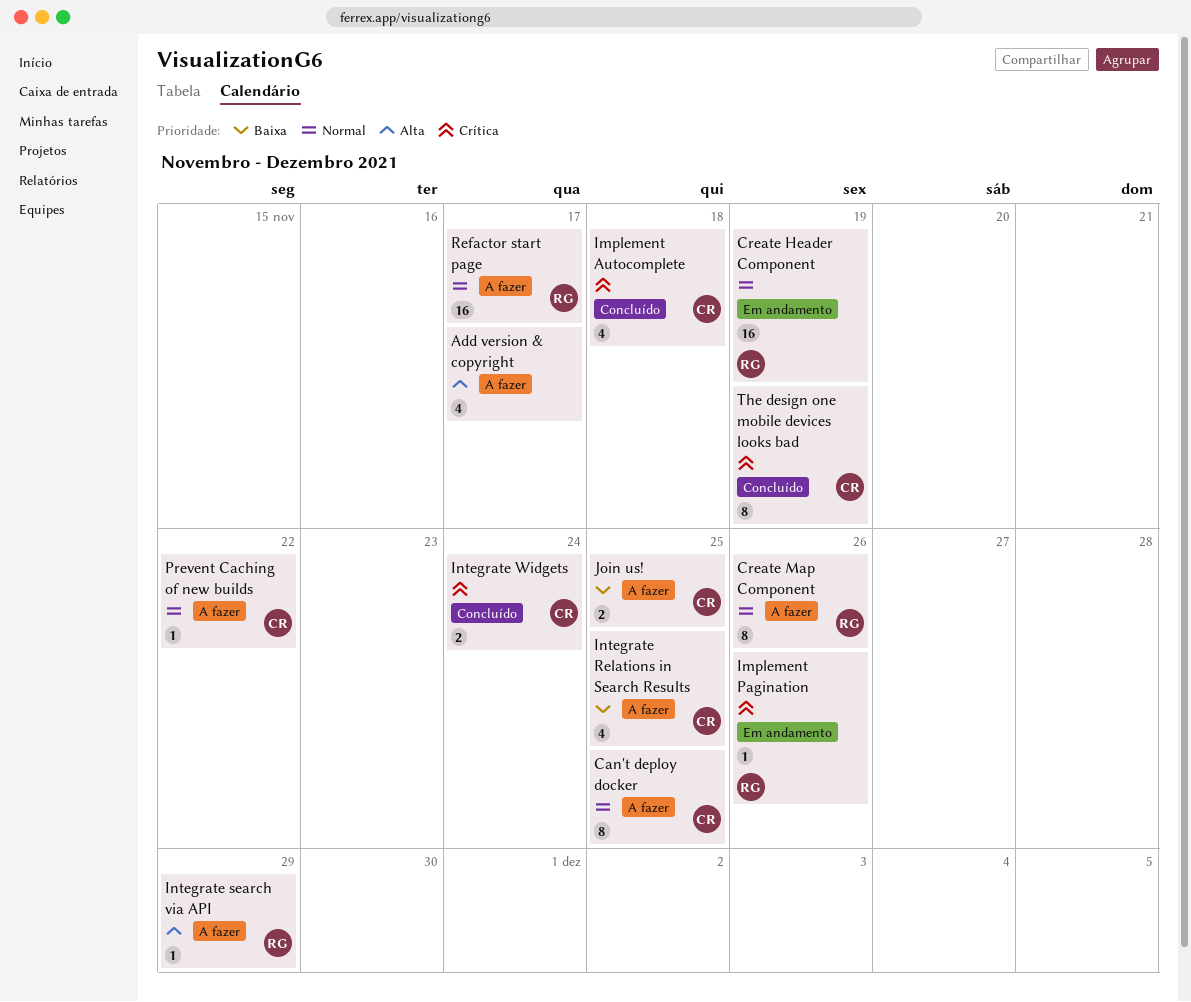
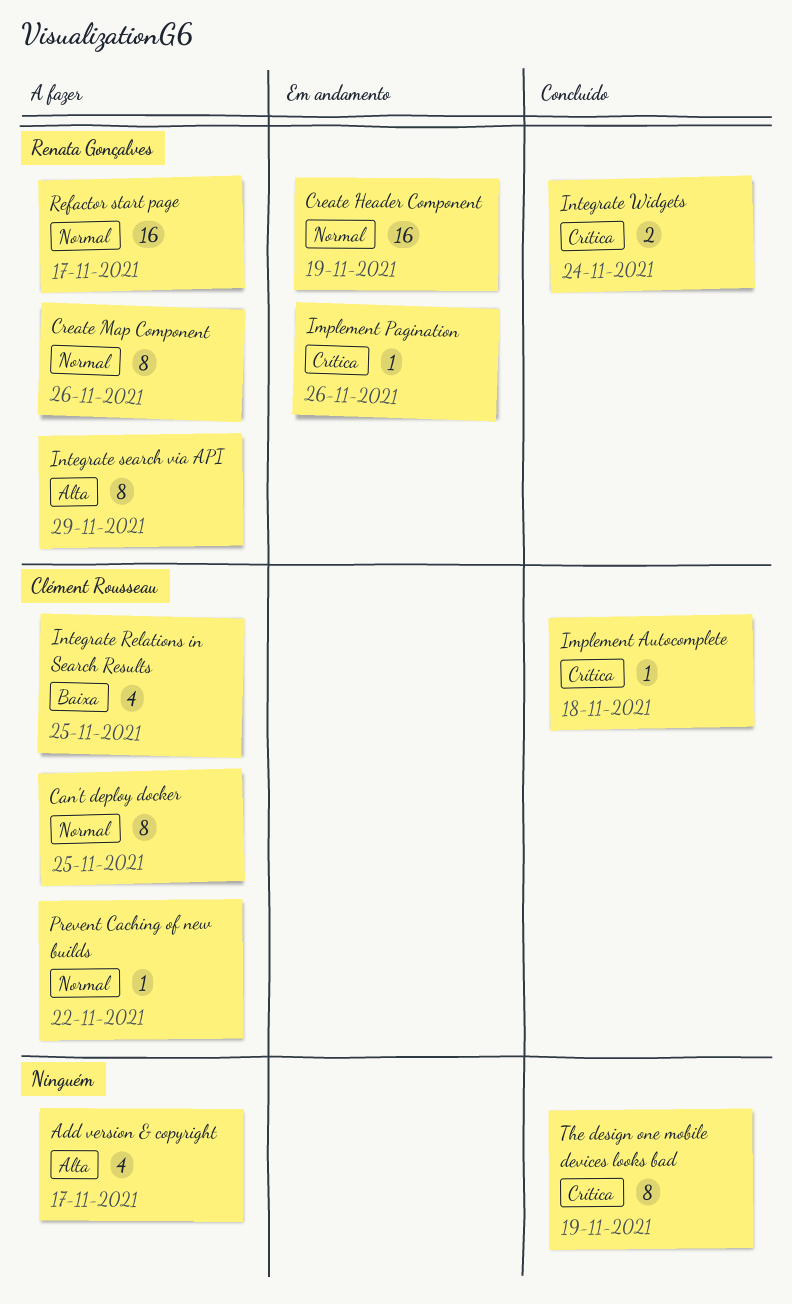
Implement Autocomplete, estimate: 4 -> 1
Integrate search via API, estimate: 1 -> 8
Integrate Widgets, owner: Clément Rousseau -> Renata Gonçalves
Join us!: present -> none
The design one mobile devices looks bad, owner: Clément Rousseau -> none

